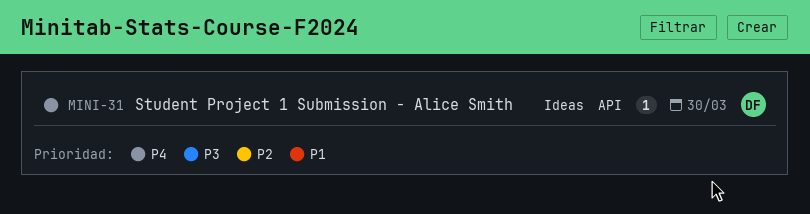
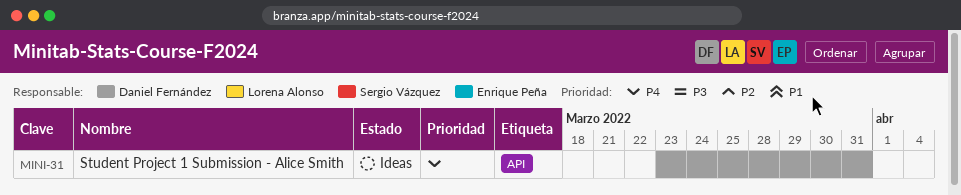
MINI-31, due: Mar 30 -> Mar 31

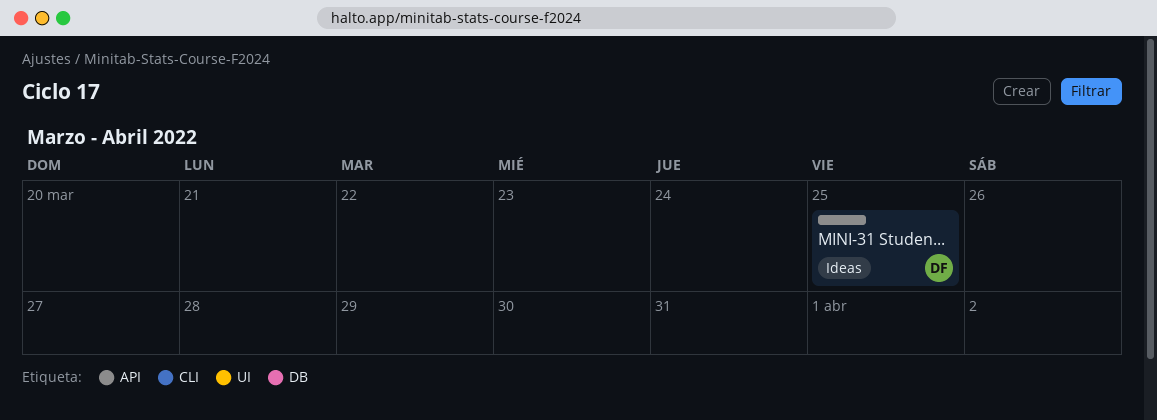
MINI-31, due: Mar 31 -> Mar 25

